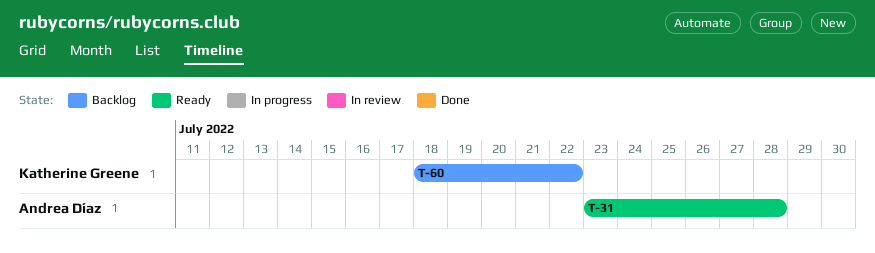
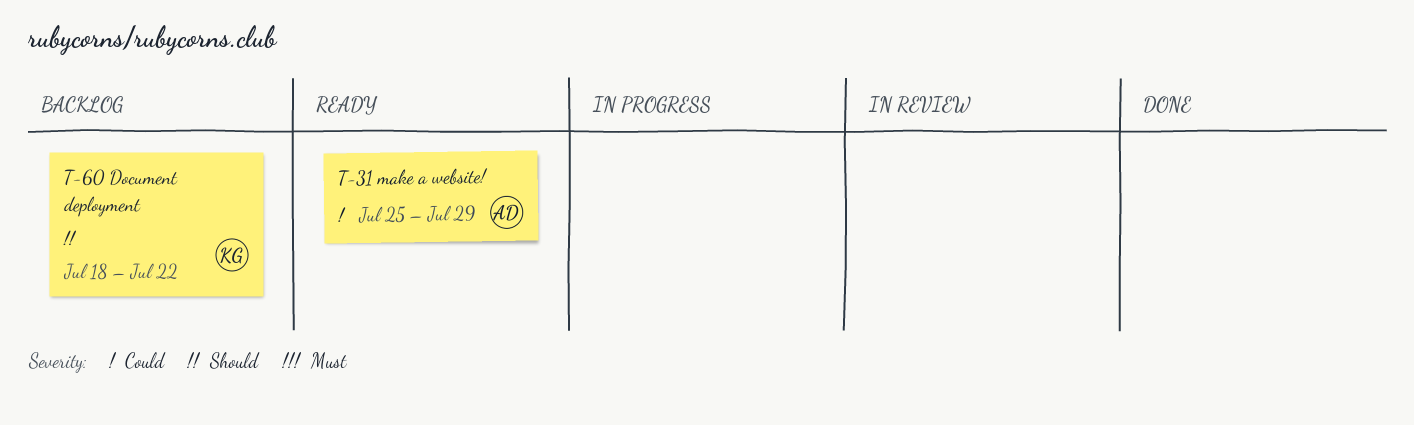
T-31, start: Jul 23 -> Jul 25
T-31, due: Jul 28 -> Jul 29

